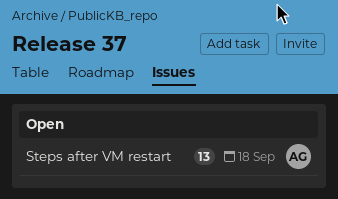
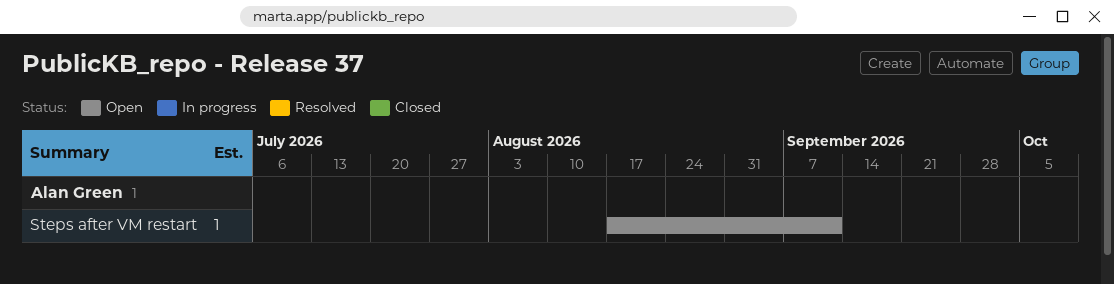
Steps after VM restart, estimate: 13 -> 1
Steps after VM restart, due: Sep 18 -> Sep 11

